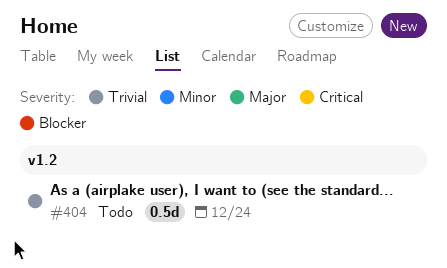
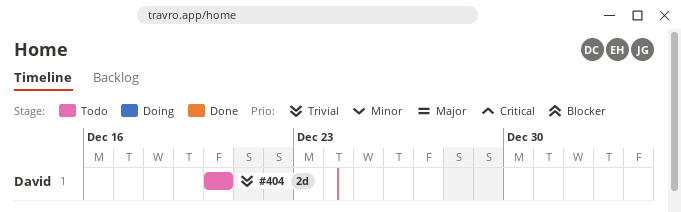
#404, estimate: 0.5d -> 2d
#404, due: Dec 24 -> Dec 20

